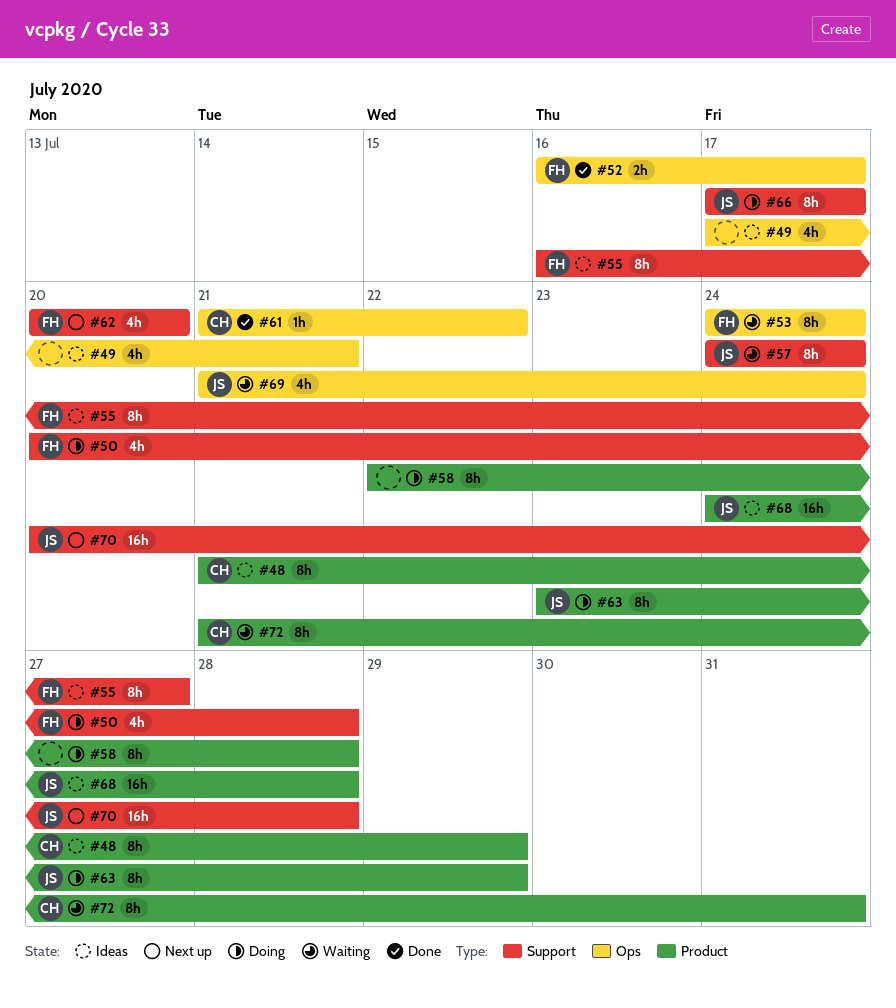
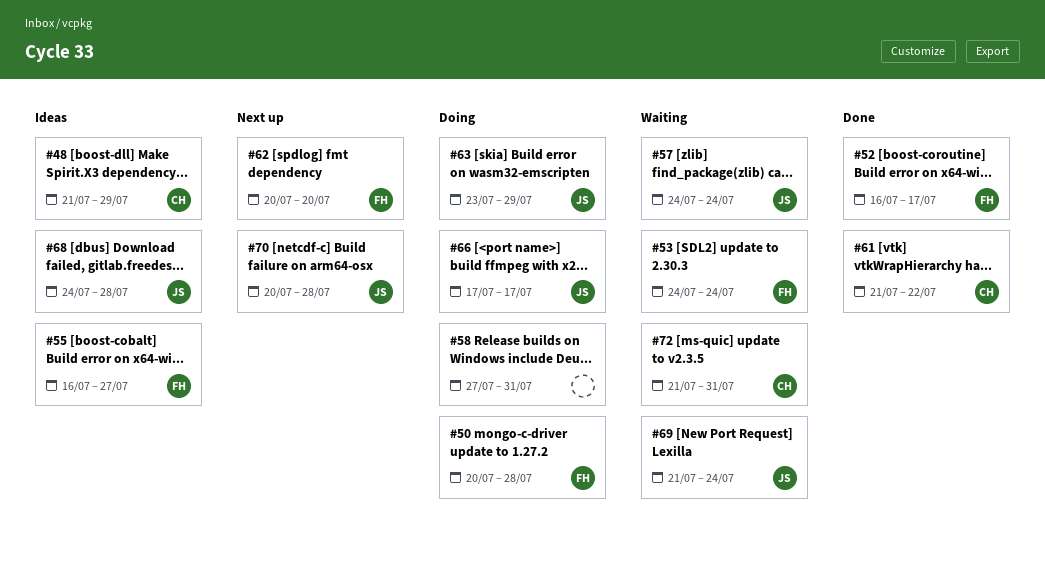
#49: present -> none
#58, start: Jul 22 -> Jul 27
#58, due: Jul 28 -> Jul 31

